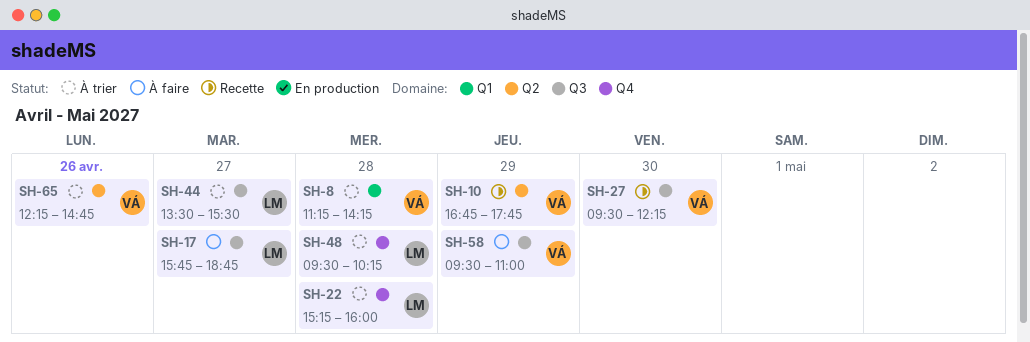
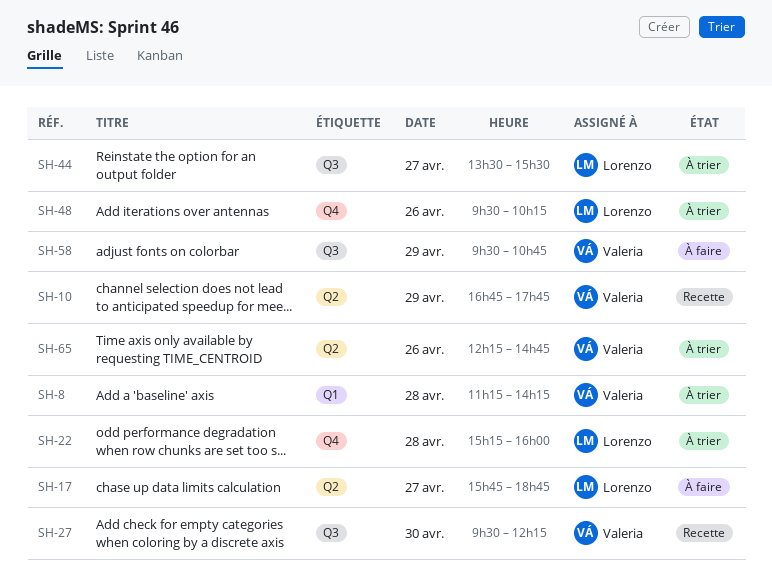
SH-17, label: Q3 -> Q2
SH-48, day: Apr 28 -> Apr 26
SH-58, ends: 11:00 -> 10:45

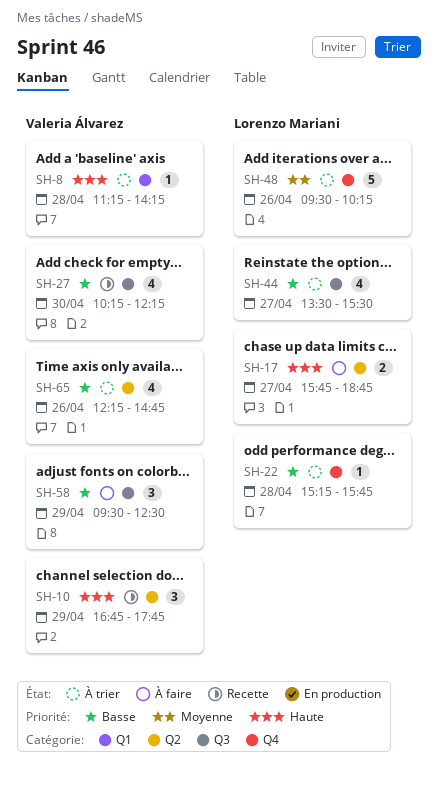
SH-22, ends: 16:00 -> 15:45
SH-27, begins: 09:30 -> 10:15
SH-58, ends: 10:45 -> 12:30

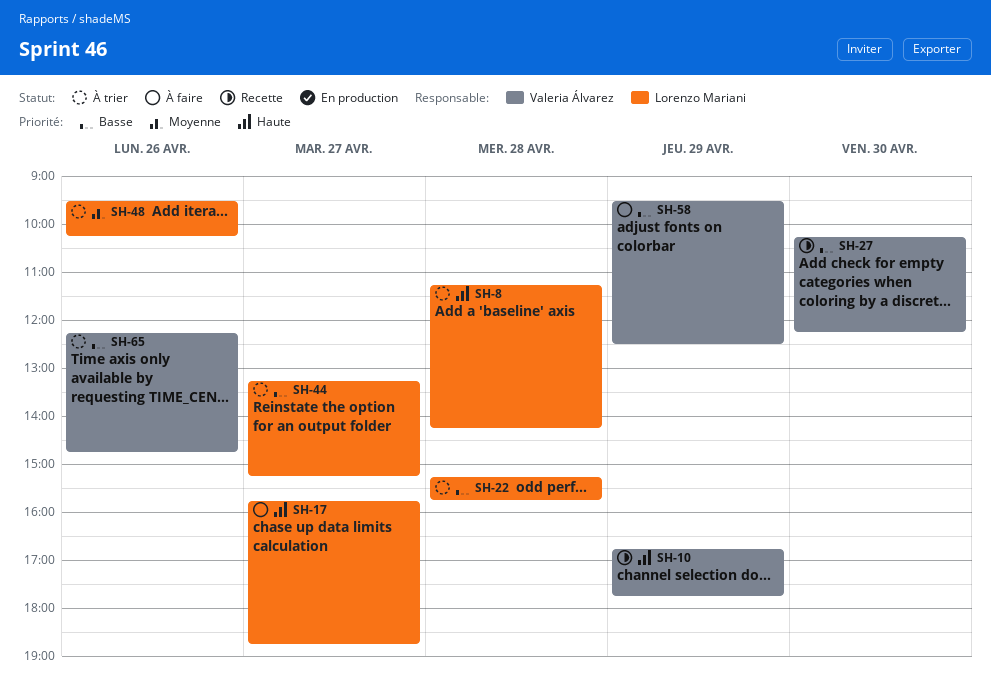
SH-8, owner: Valeria Álvarez -> Lorenzo Mariani
SH-44, begins: 13:30 -> 13:15
SH-44, ends: 15:30 -> 15:15

